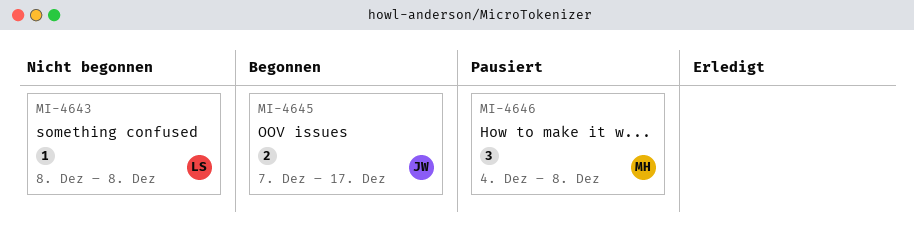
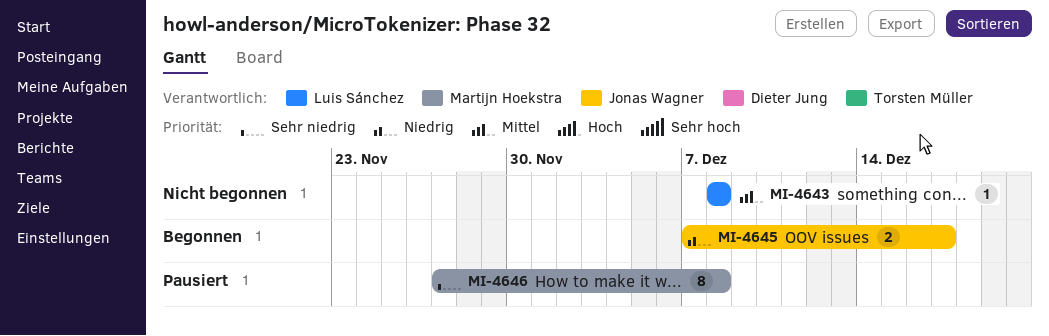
MI-4646, estimate: 3 -> 8
MI-4646, start: Dec 4 -> Nov 27

